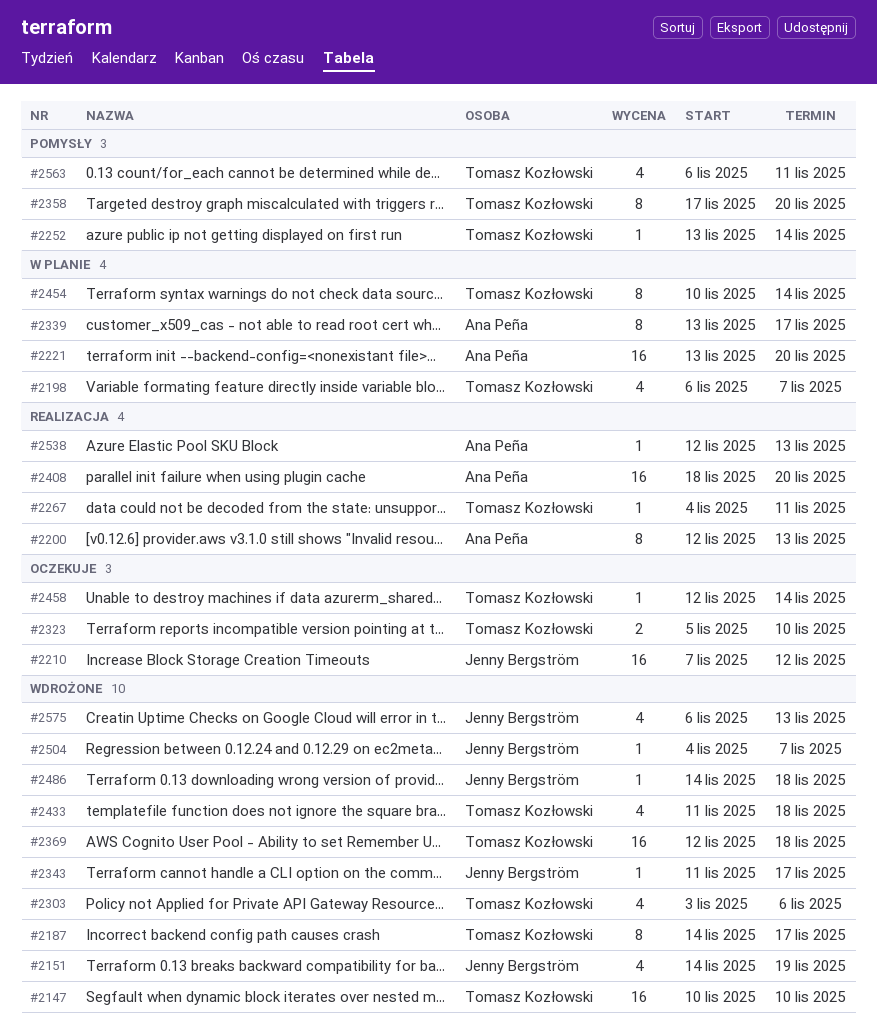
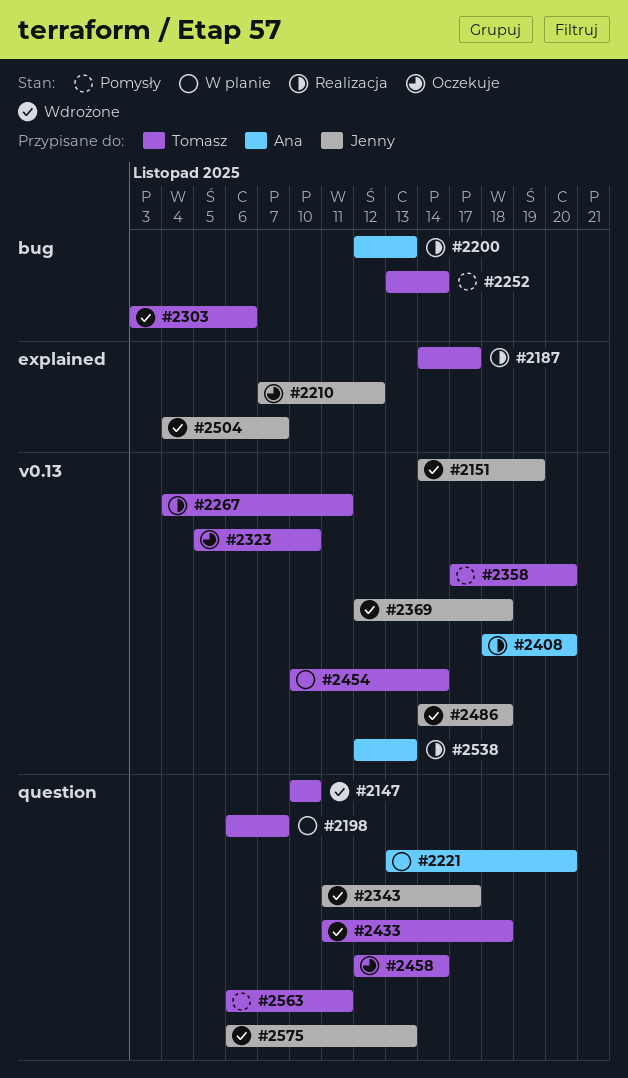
#2187, status: Wdrożone -> Realizacja
#2339: present -> none
#2369, owner: Tomasz Kozłowski -> Jenny Bergström

